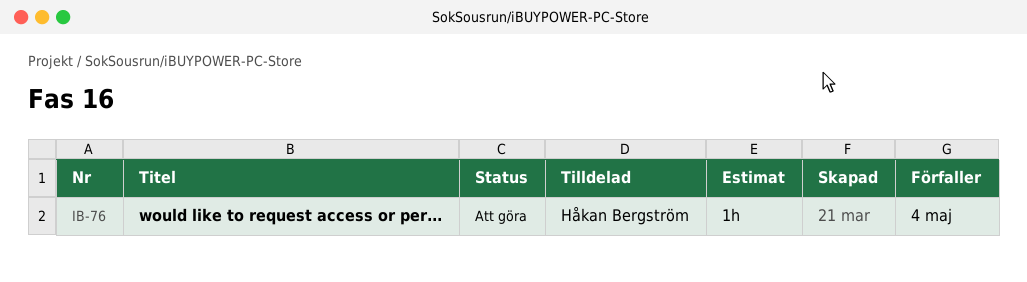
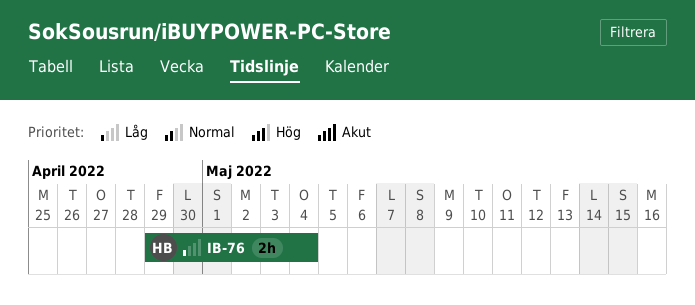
IB-76, estimate: 1h -> 2h

